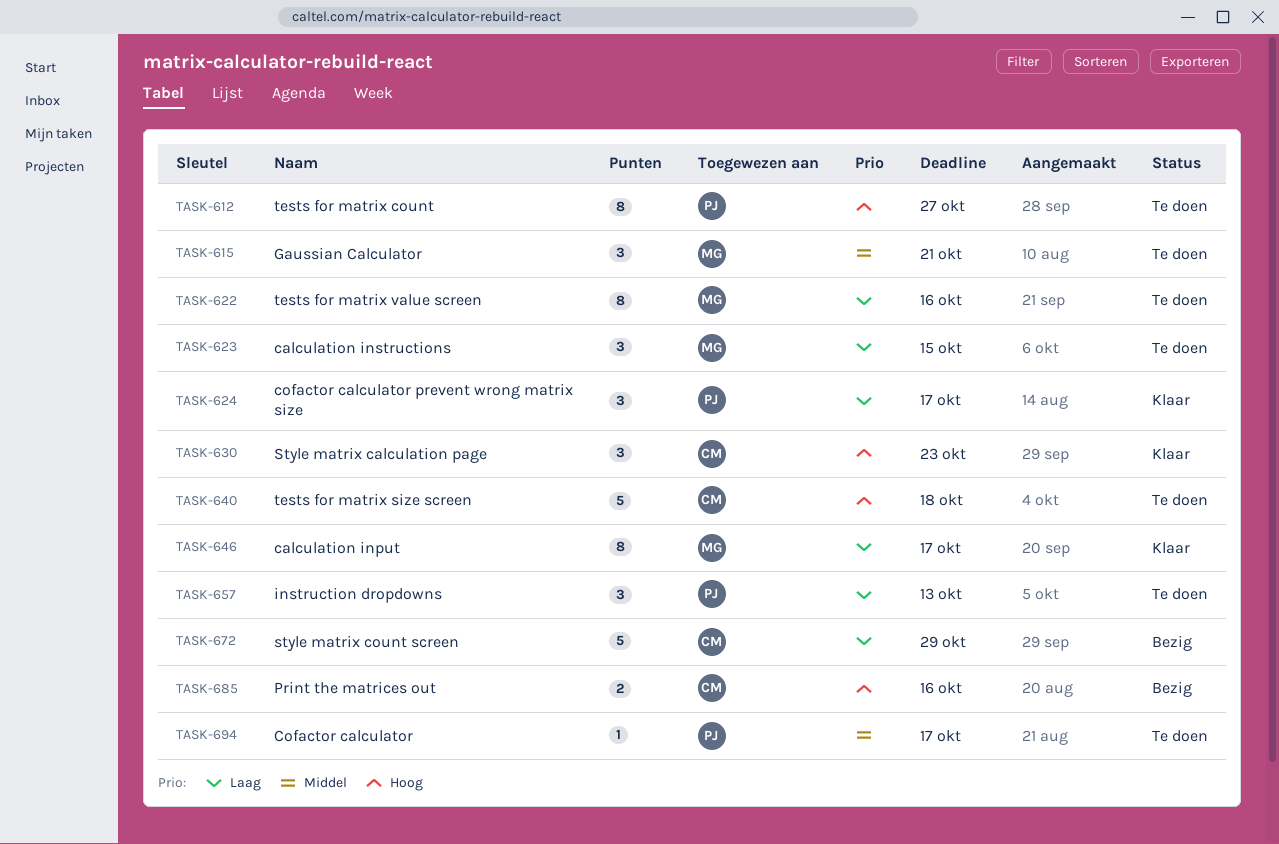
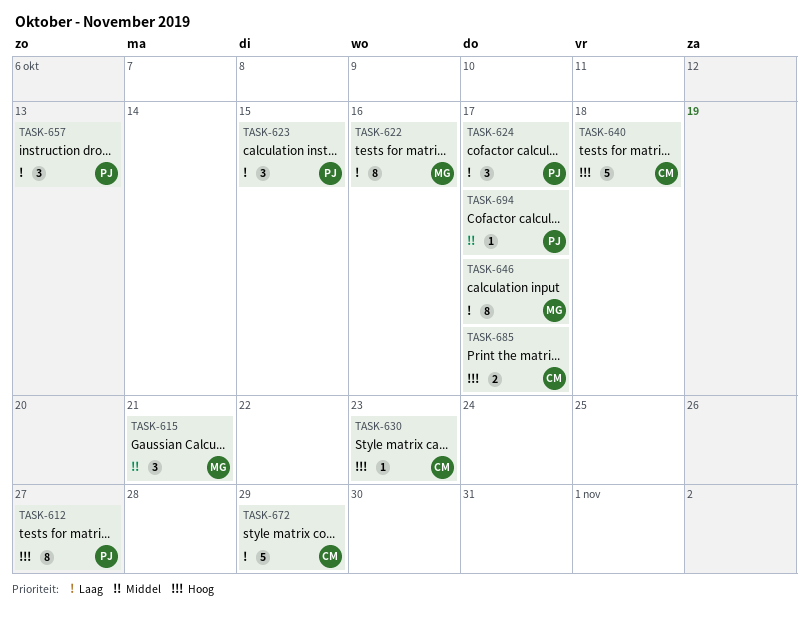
TASK-623, owner: MG -> PJ
TASK-630, estimate: 3 -> 1
TASK-685, due: Oct 16 -> Oct 17

